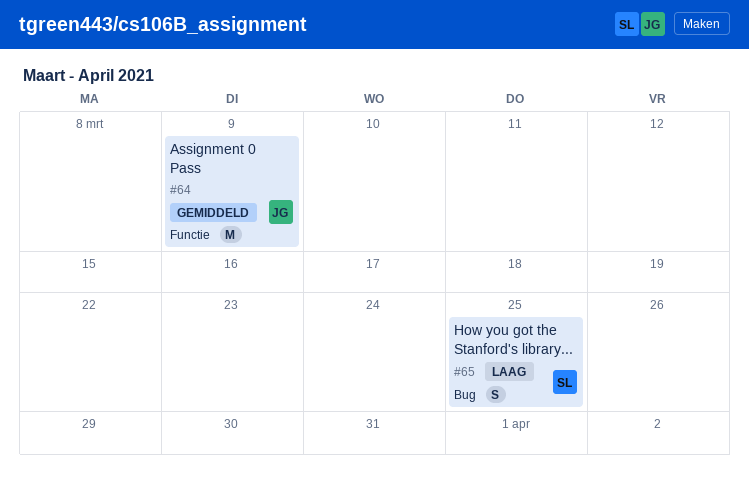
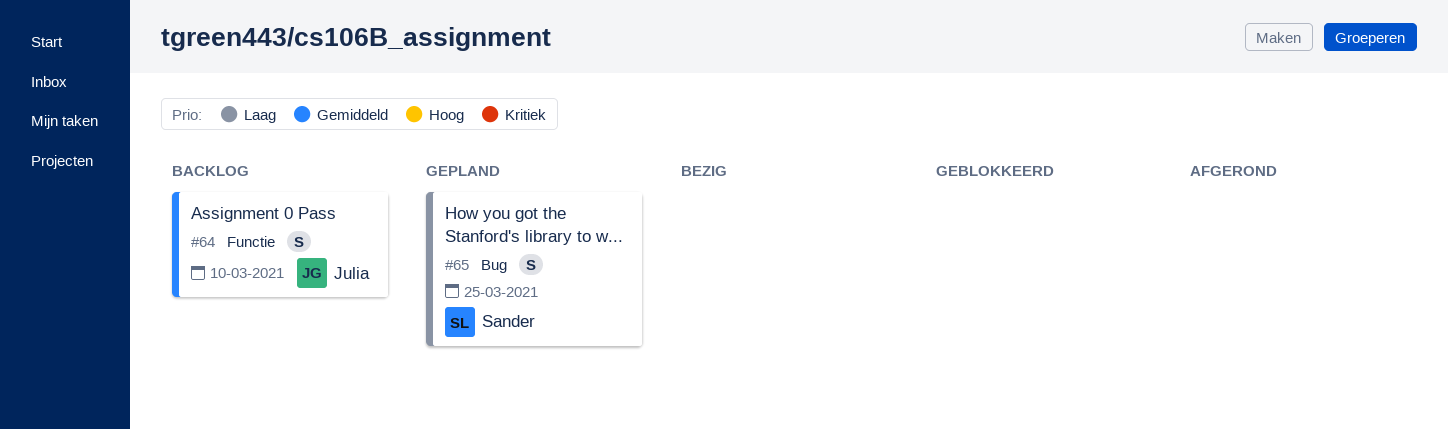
#64, estimate: M -> S
#64, due: Mar 9 -> Mar 10

